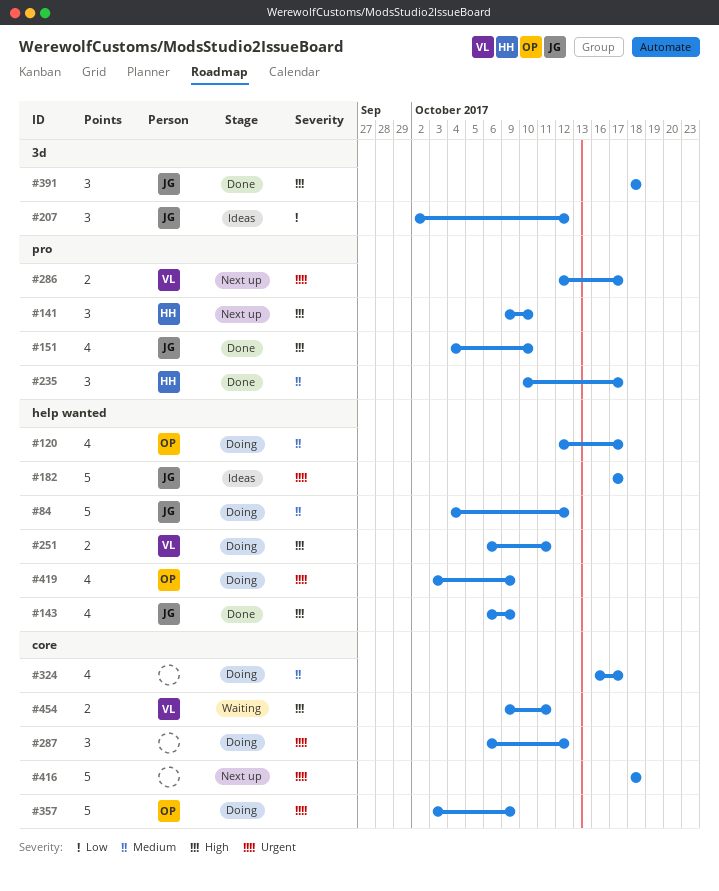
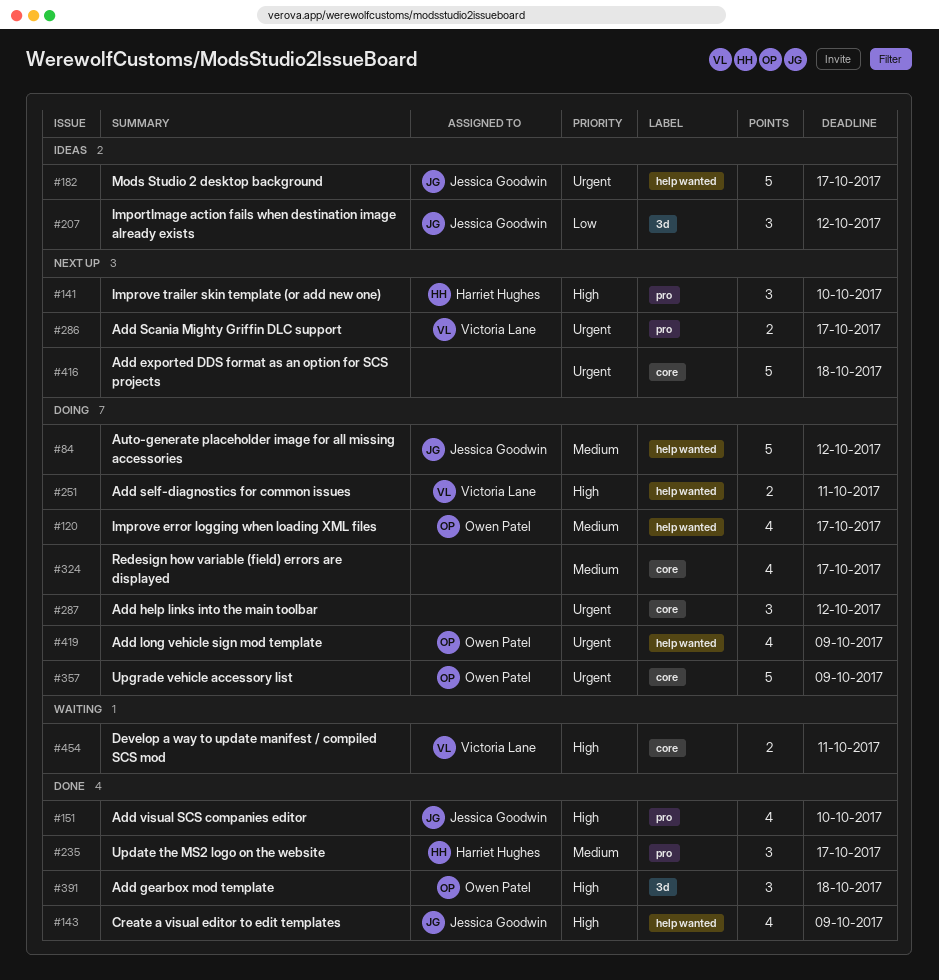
#391, owner: Jessica Goodwin -> Owen Patel

